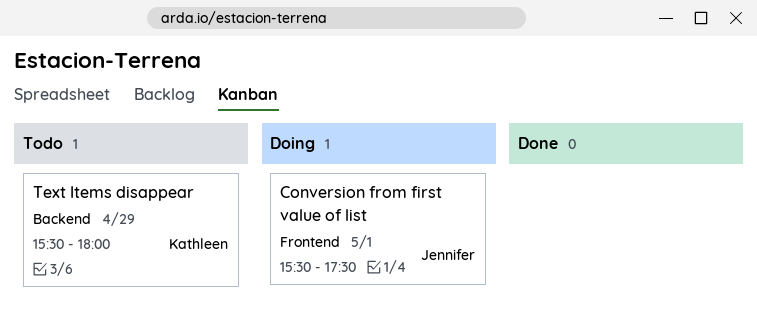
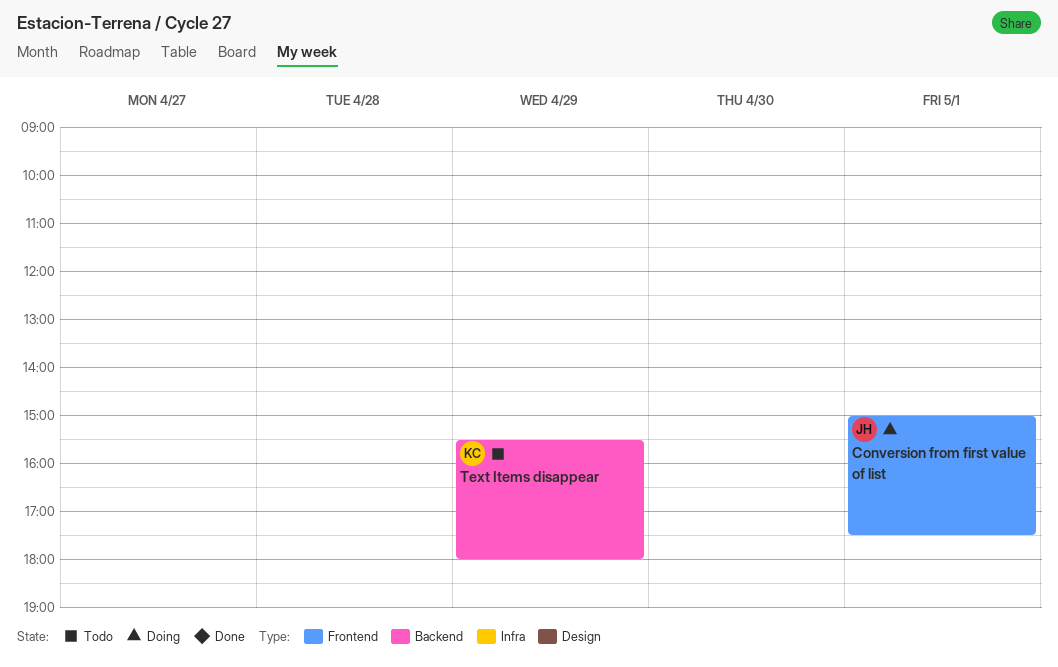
Conversion from first value of list, begins: 15:30 -> 15:00

